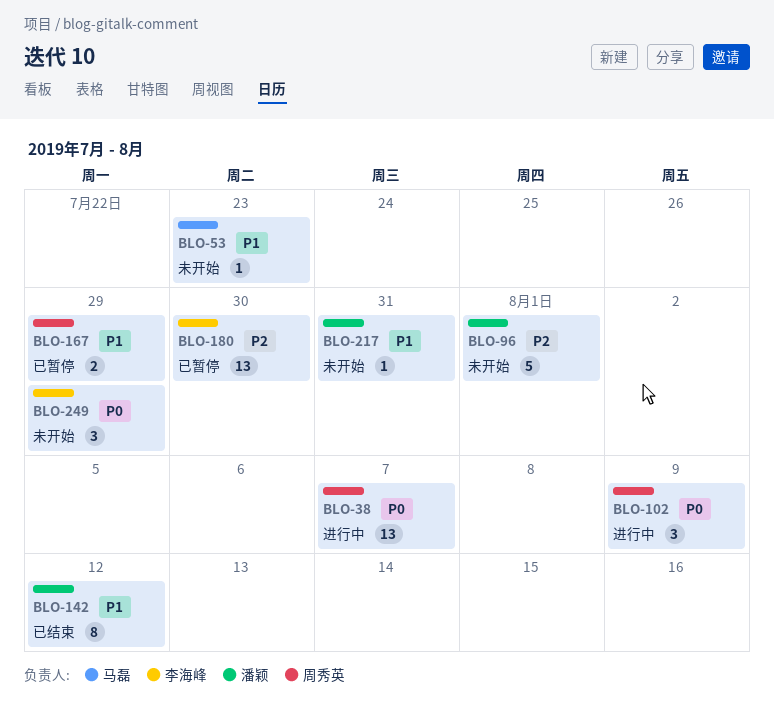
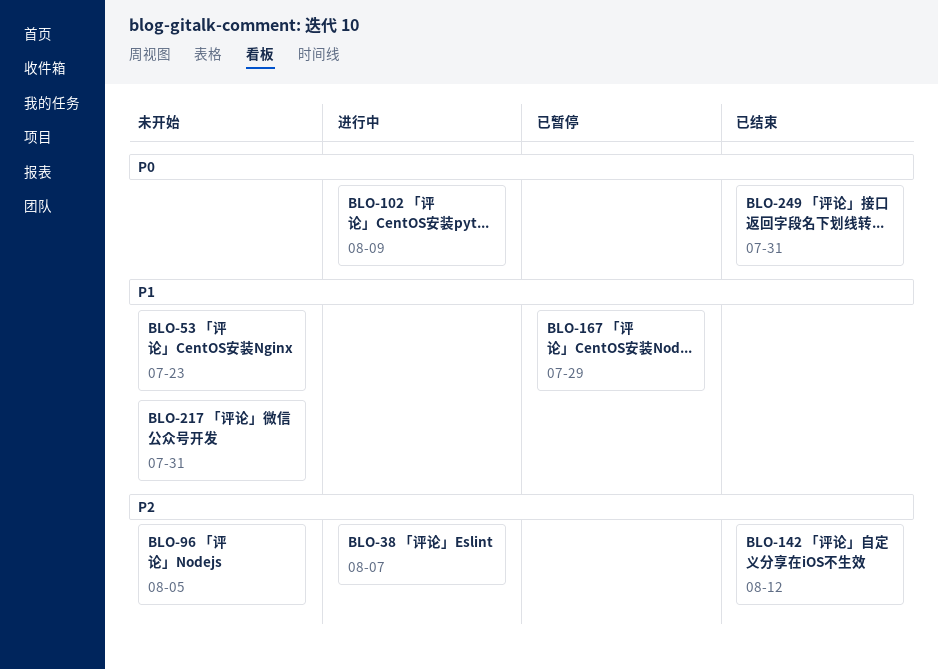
BLO-38, priority: P0 -> P2
BLO-96, due: Aug 1 -> Aug 5
BLO-142, priority: P1 -> P2
BLO-180: present -> none
BLO-249, status: 未开始 -> 已结束
BLO-249, due: Jul 29 -> Jul 31

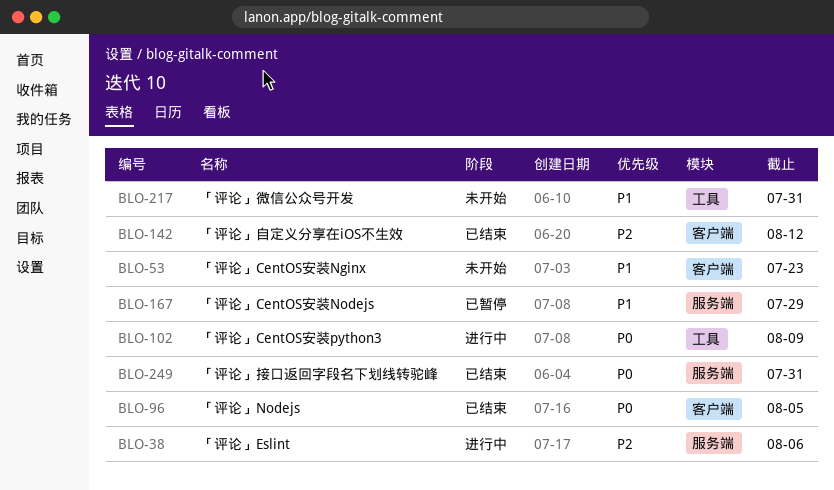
BLO-38, due: Aug 7 -> Aug 6
BLO-96, status: 未开始 -> 已结束
BLO-96, priority: P2 -> P0

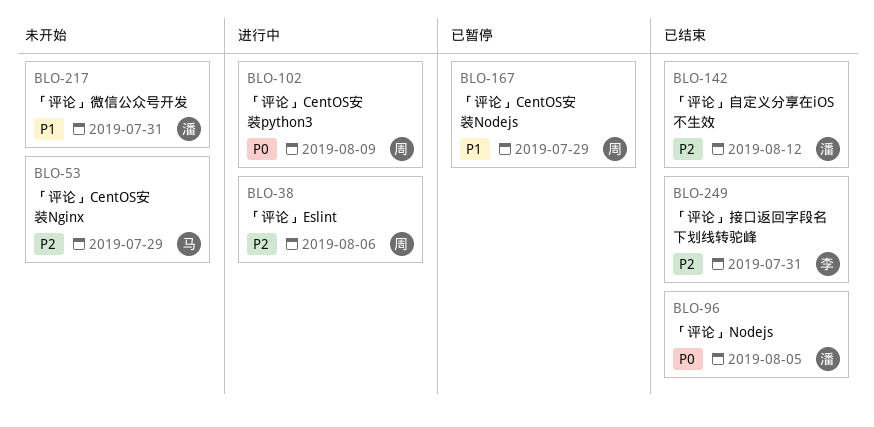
BLO-53, priority: P1 -> P2
BLO-53, due: Jul 23 -> Jul 29
BLO-249, priority: P0 -> P2

